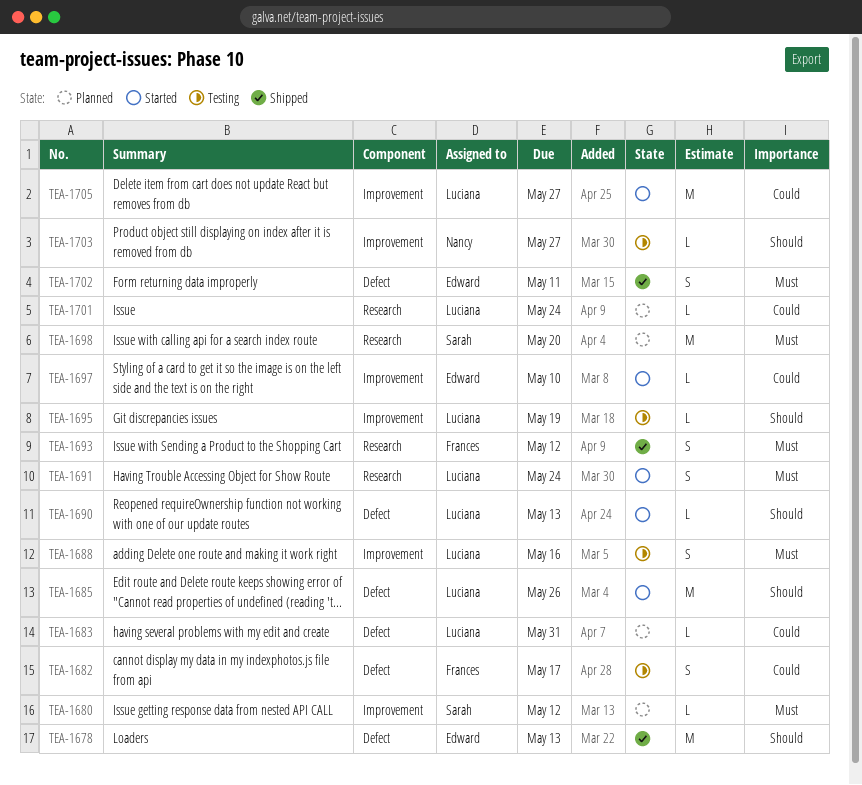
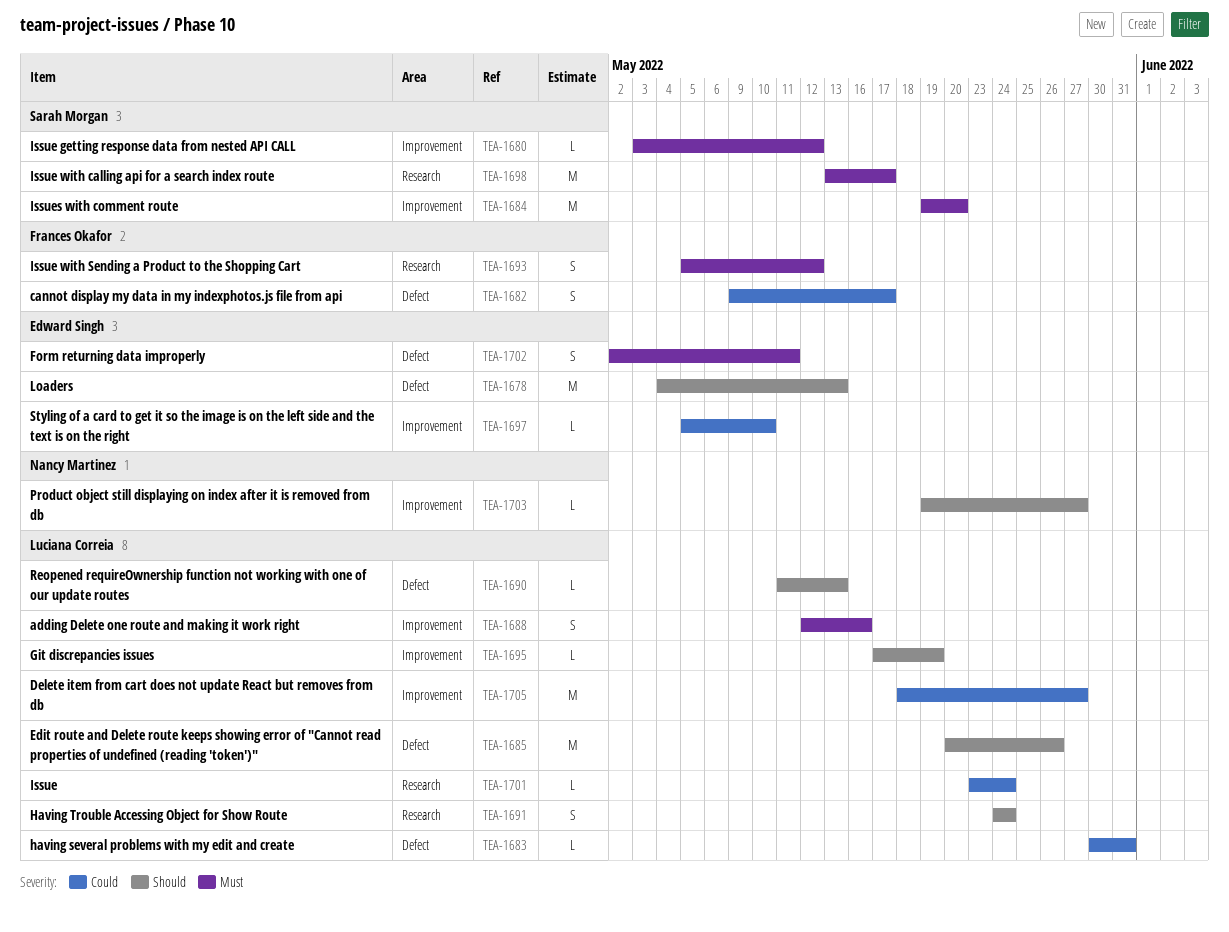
TEA-1684: none -> present
TEA-1691, priority: Must -> Should
TEA-1698, due: May 20 -> May 17

